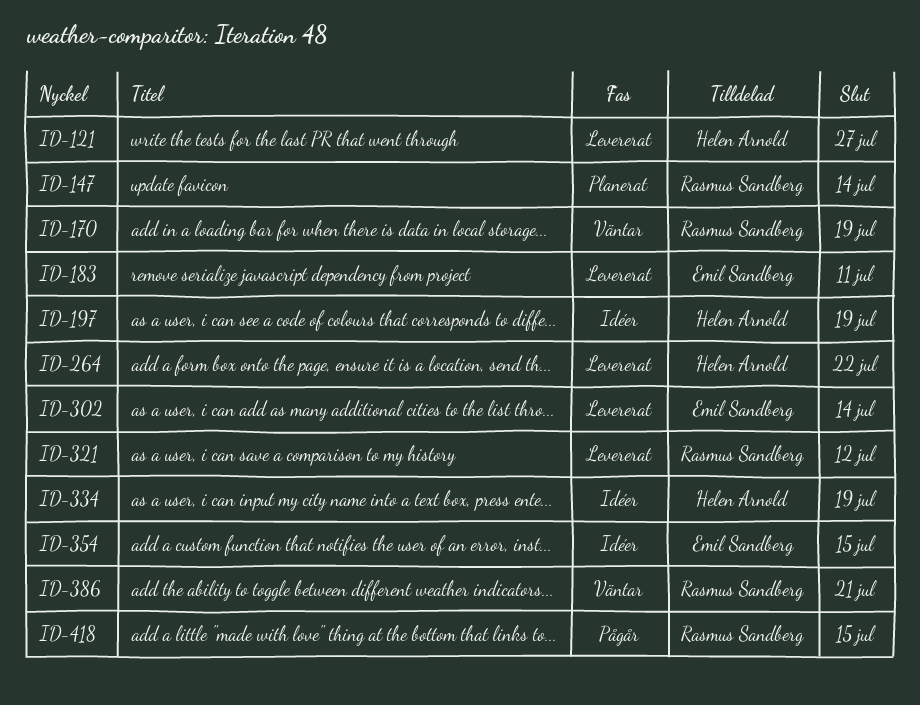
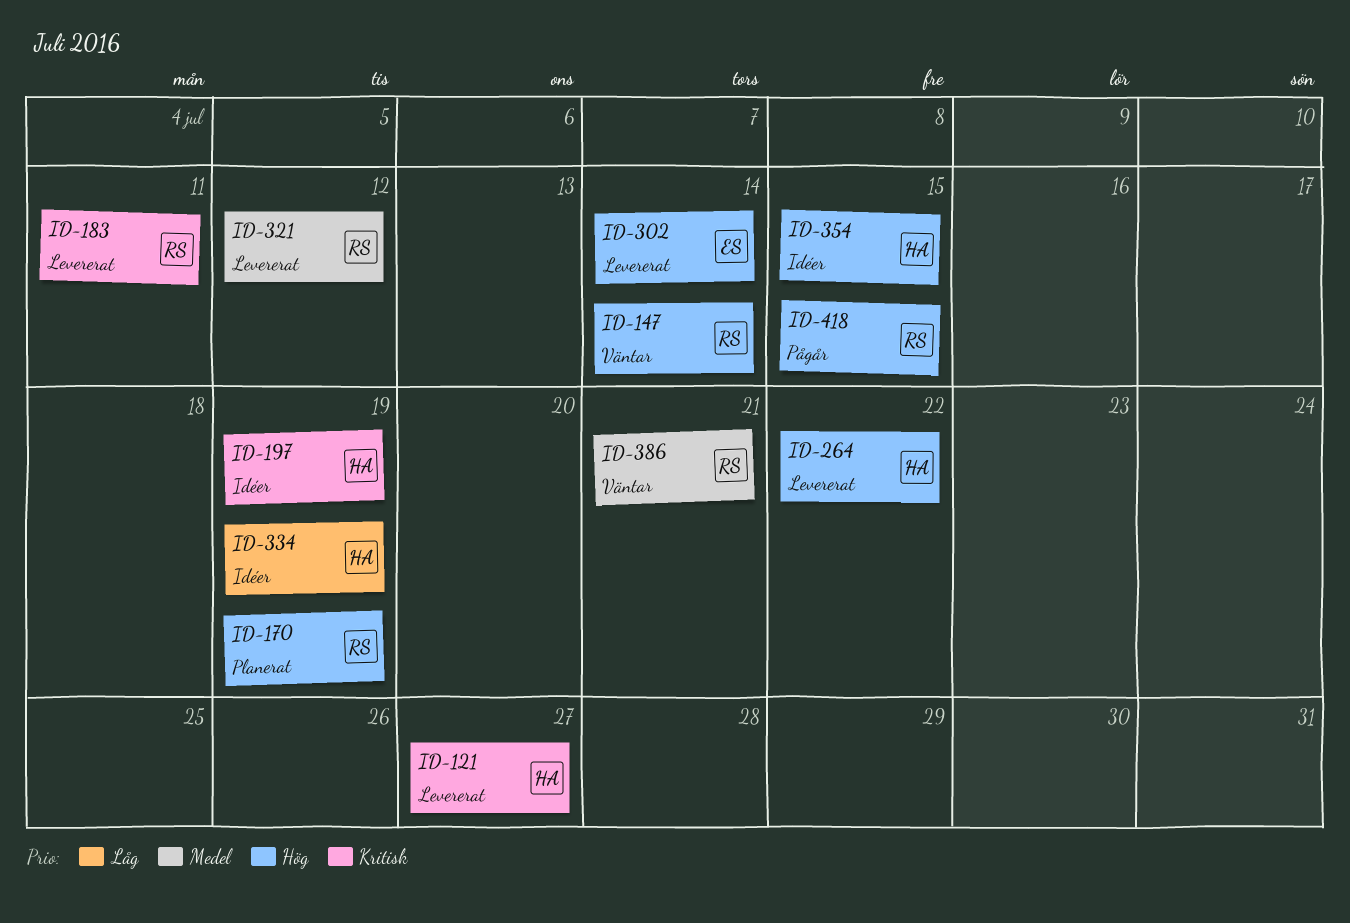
ID-147, status: Planerat -> Väntar
ID-170, status: Väntar -> Planerat
ID-183, owner: Emil Sandberg -> Rasmus Sandberg
ID-354, owner: Emil Sandberg -> Helen Arnold

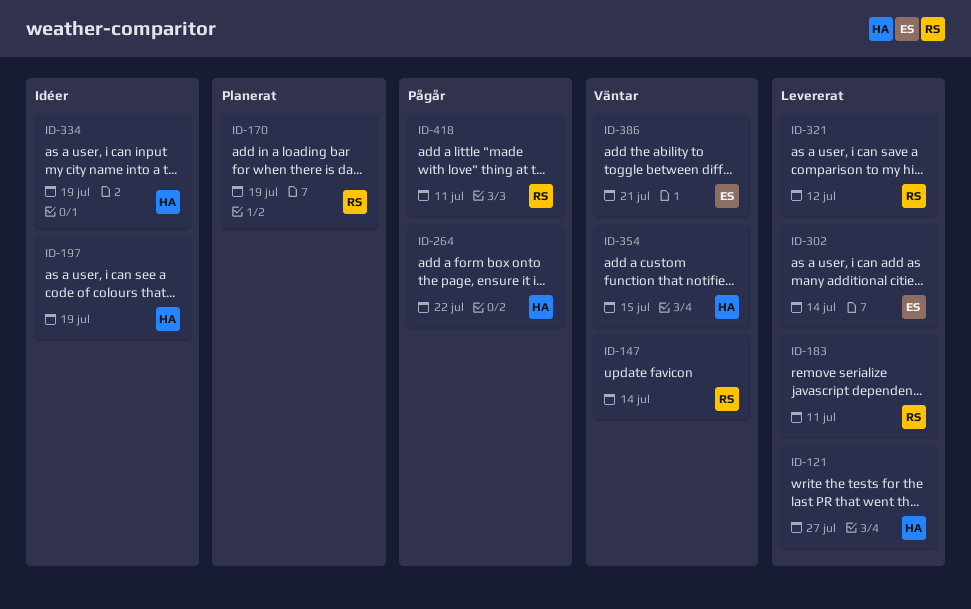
ID-264, status: Levererat -> Pågår
ID-354, status: Idéer -> Väntar
ID-386, owner: RS -> ES
ID-418, due: Jul 15 -> Jul 11

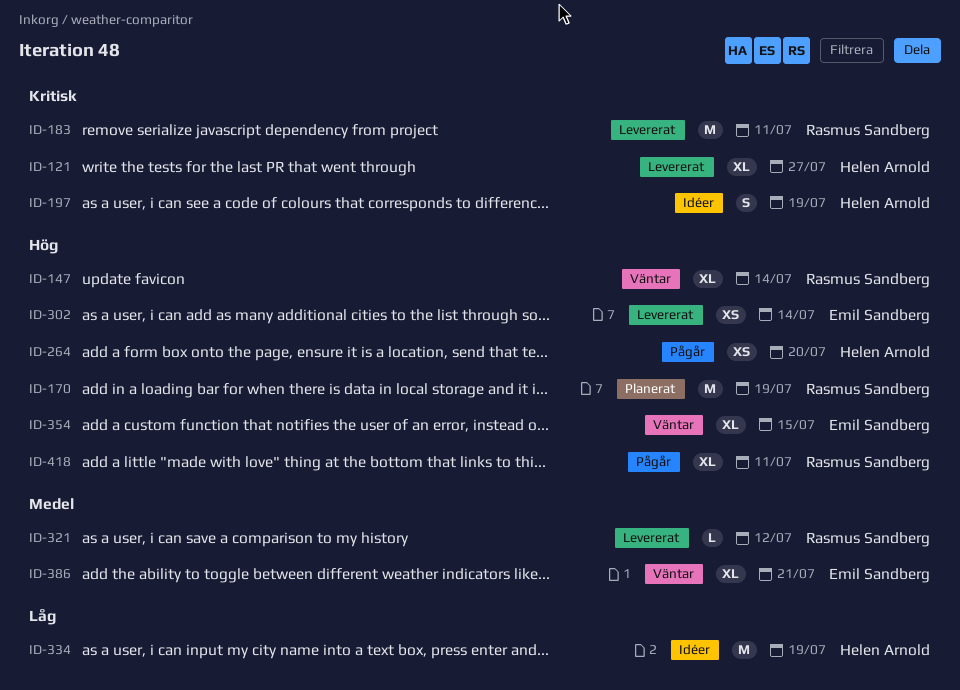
ID-264, due: Jul 22 -> Jul 20
ID-354, owner: Helen Arnold -> Emil Sandberg

